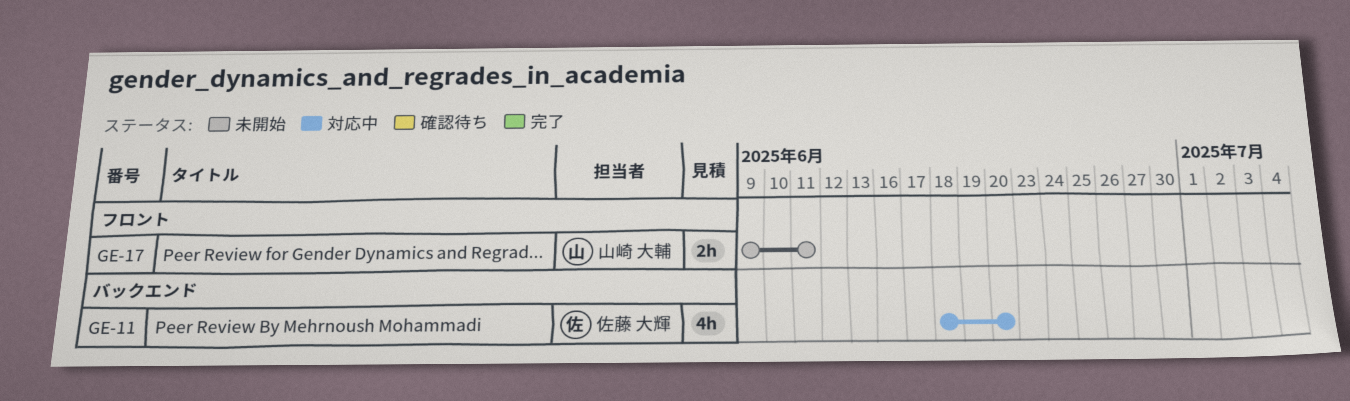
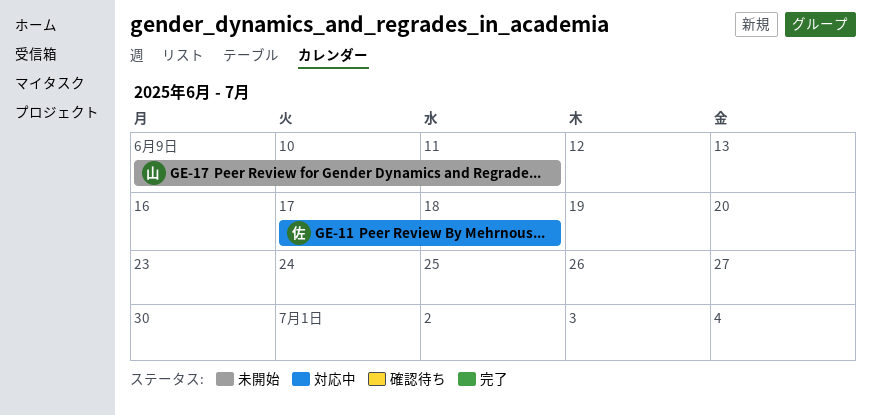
GE-11, start: Jun 18 -> Jun 17
GE-11, due: Jun 20 -> Jun 18

